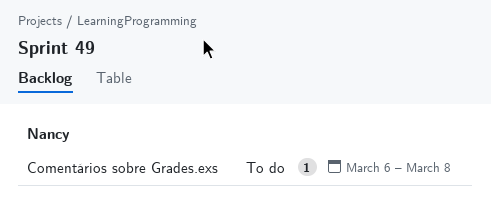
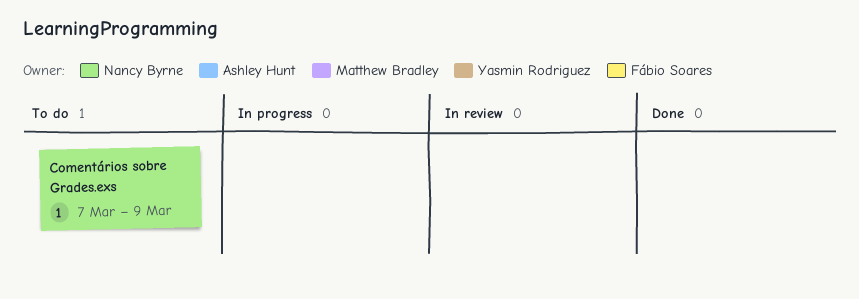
Comentários sobre Grades.exs, start: Mar 6 -> Mar 7
Comentários sobre Grades.exs, due: Mar 8 -> Mar 9

